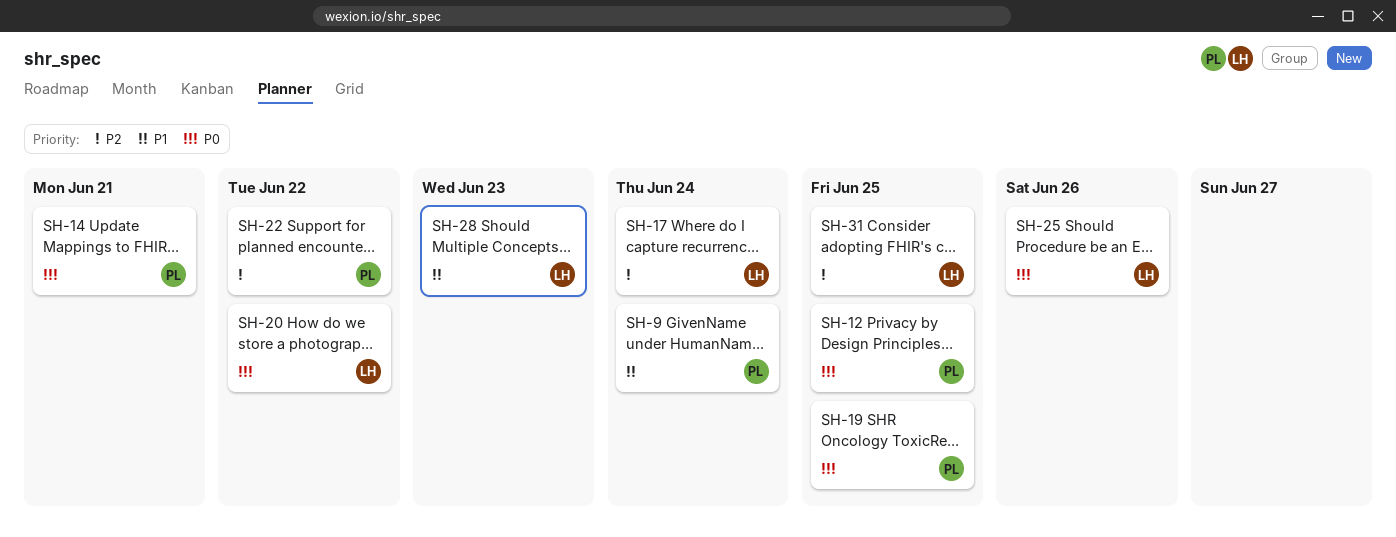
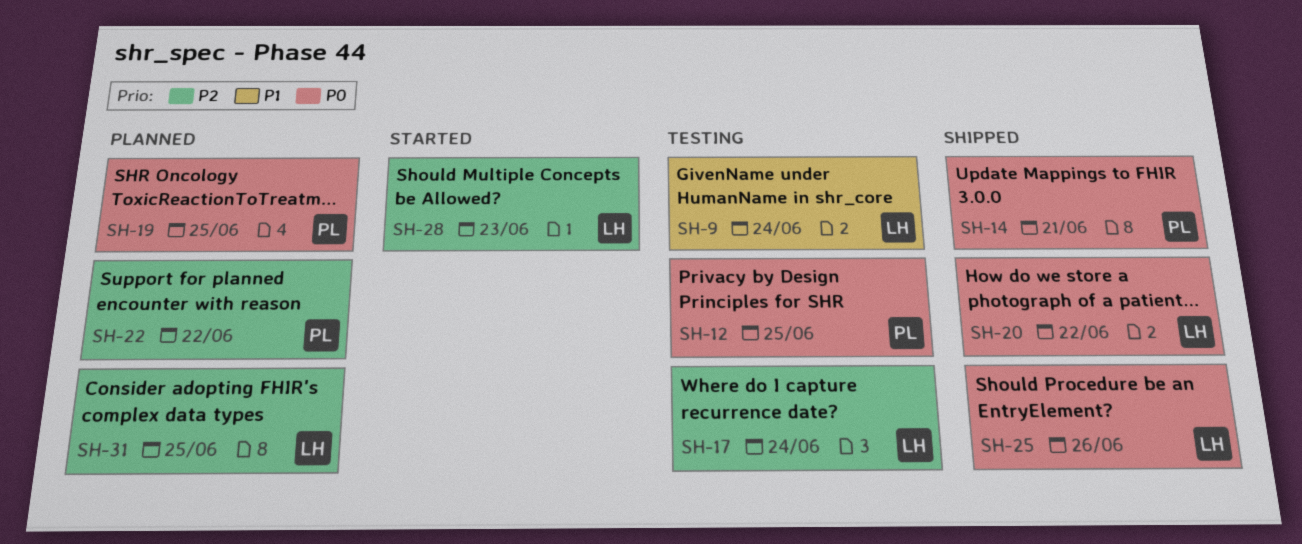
SH-9, owner: PL -> LH
SH-28, priority: P1 -> P2

